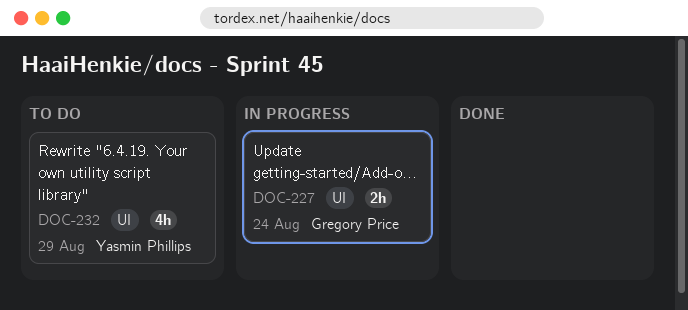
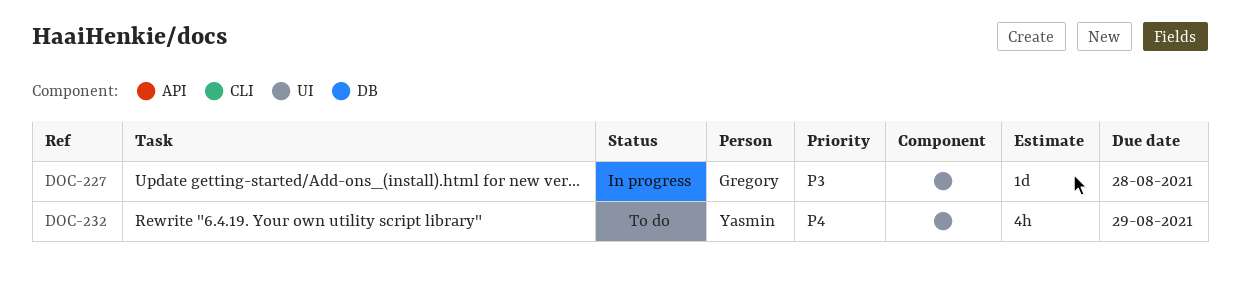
DOC-227, estimate: 2h -> 1d
DOC-227, due: Aug 24 -> Aug 28

